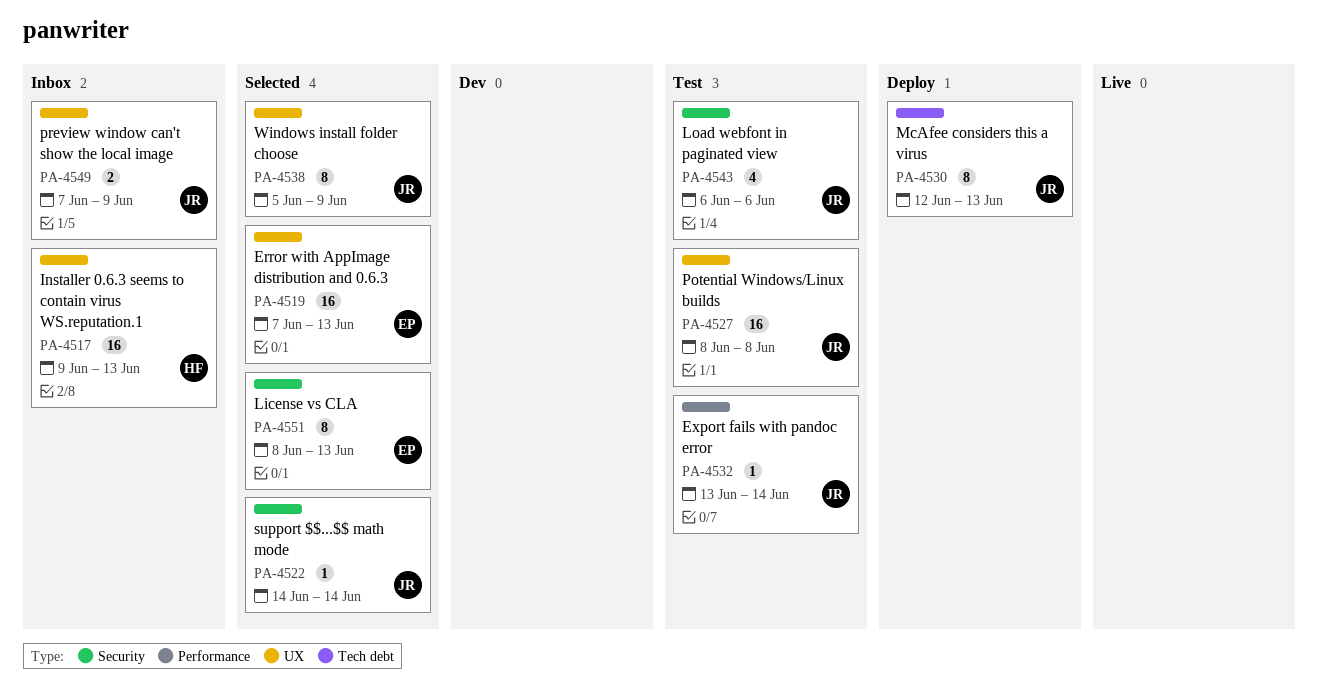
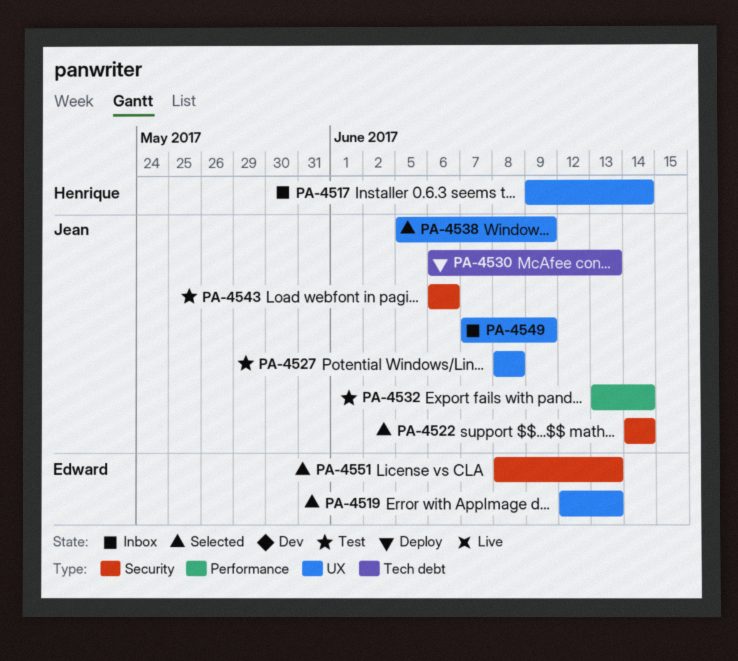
PA-4517, due: Jun 13 -> Jun 14
PA-4519, start: Jun 7 -> Jun 12
PA-4530, start: Jun 12 -> Jun 6

